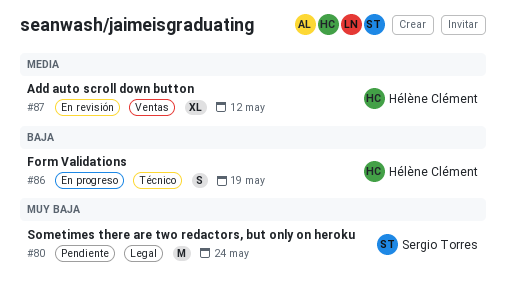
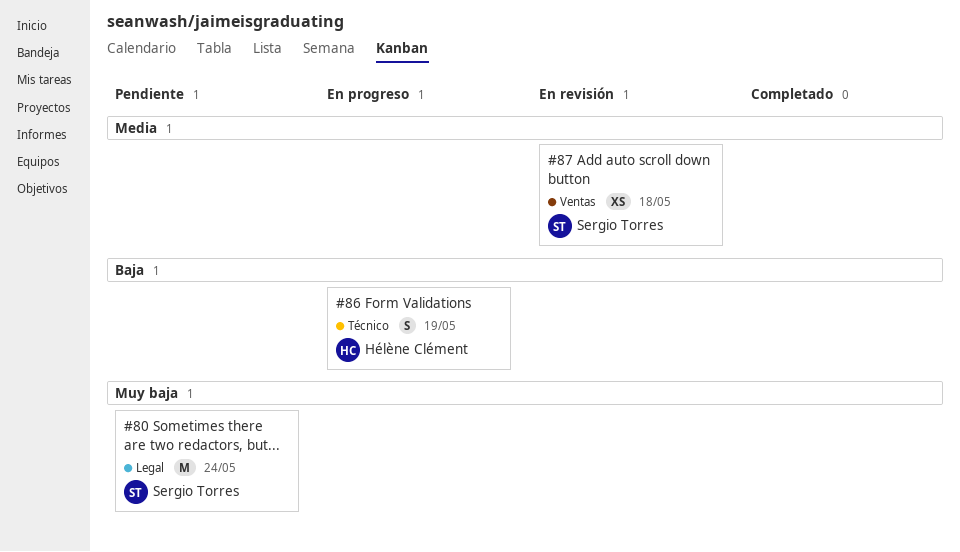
#87, owner: Hélène Clément -> Sergio Torres
#87, estimate: XL -> XS
#87, due: May 12 -> May 18

